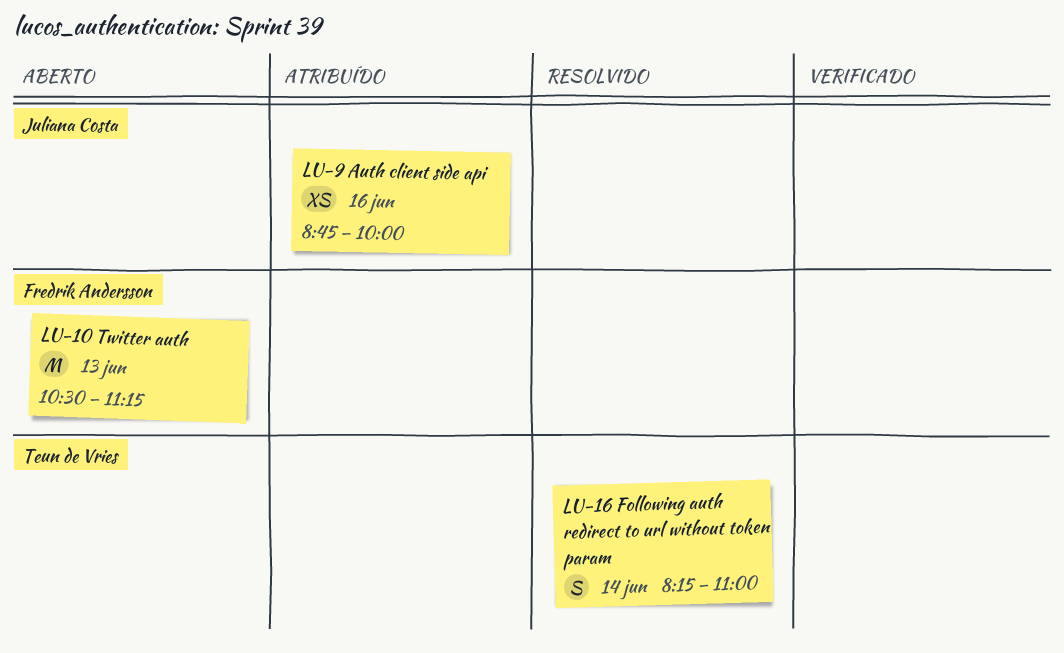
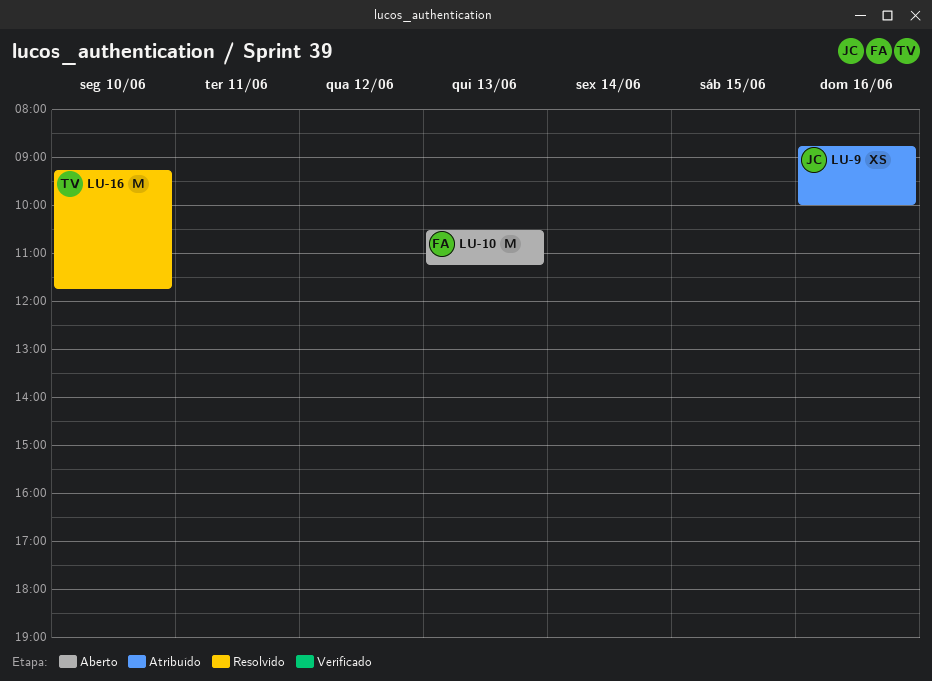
LU-16, estimate: S -> M
LU-16, day: Jun 14 -> Jun 10
LU-16, begins: 08:15 -> 09:15
LU-16, ends: 11:00 -> 11:45

